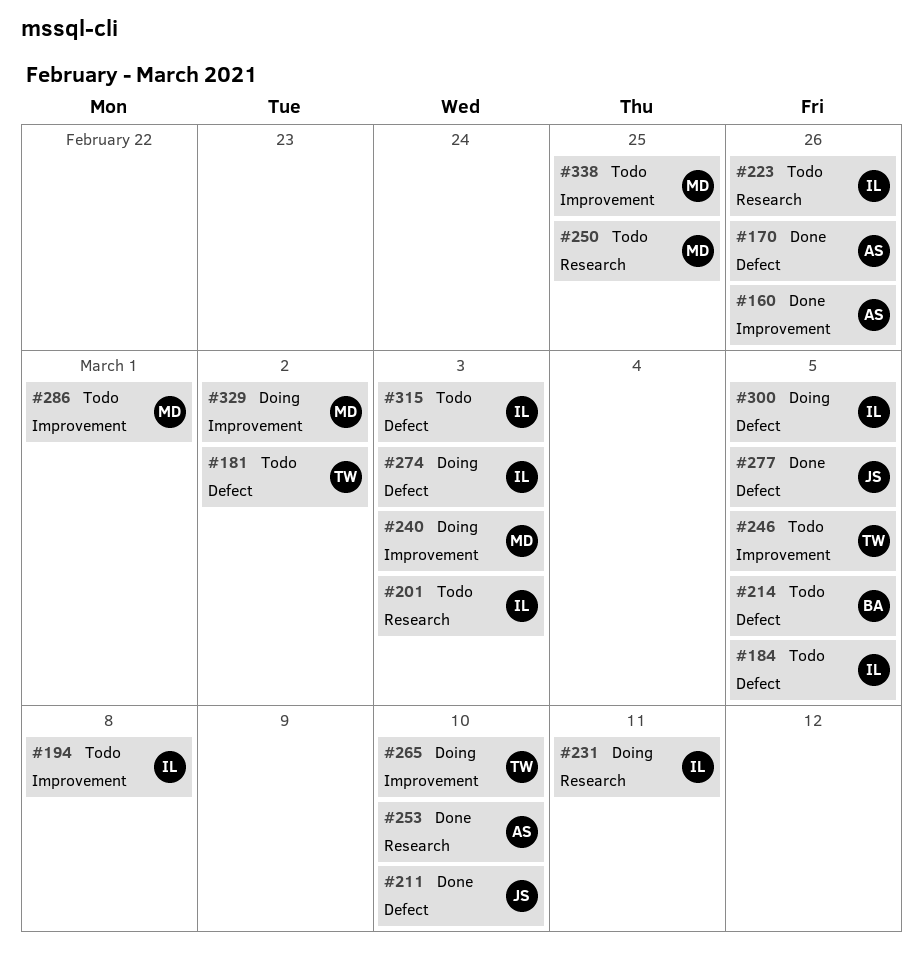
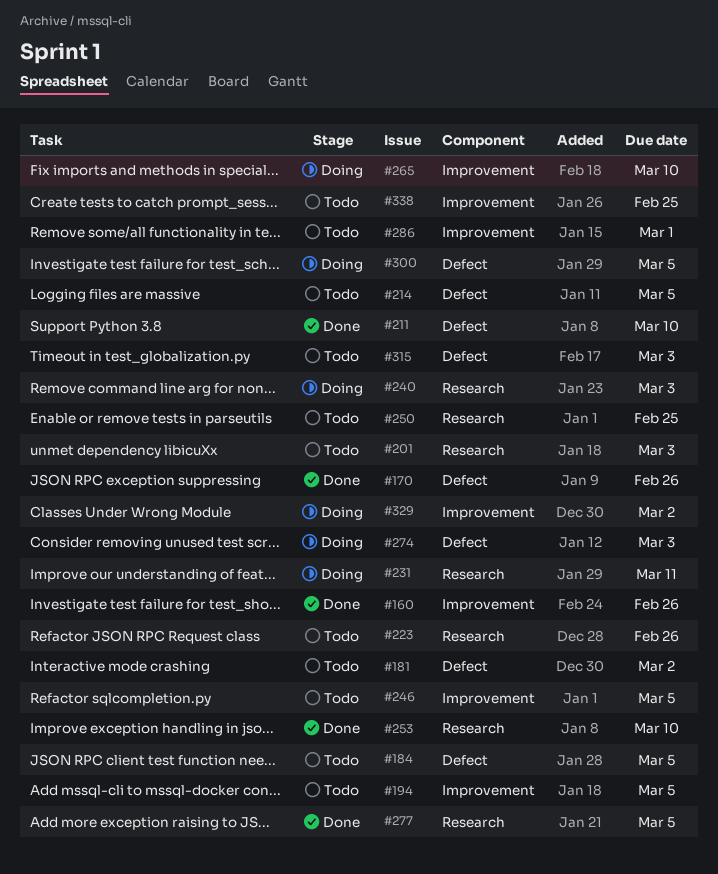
#194, due: Mar 8 -> Mar 5
#240, label: Improvement -> Research
#277, label: Defect -> Research

